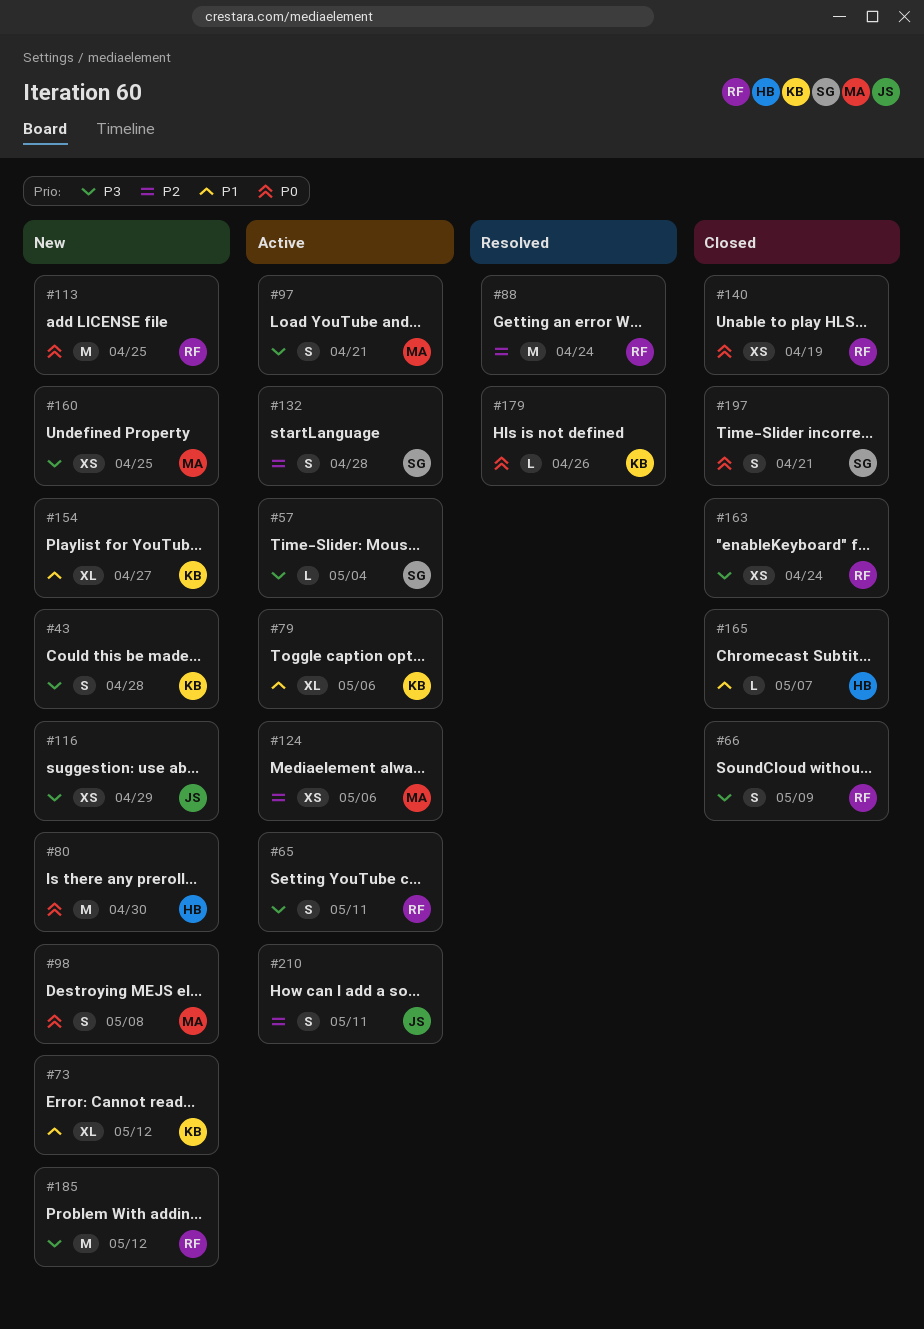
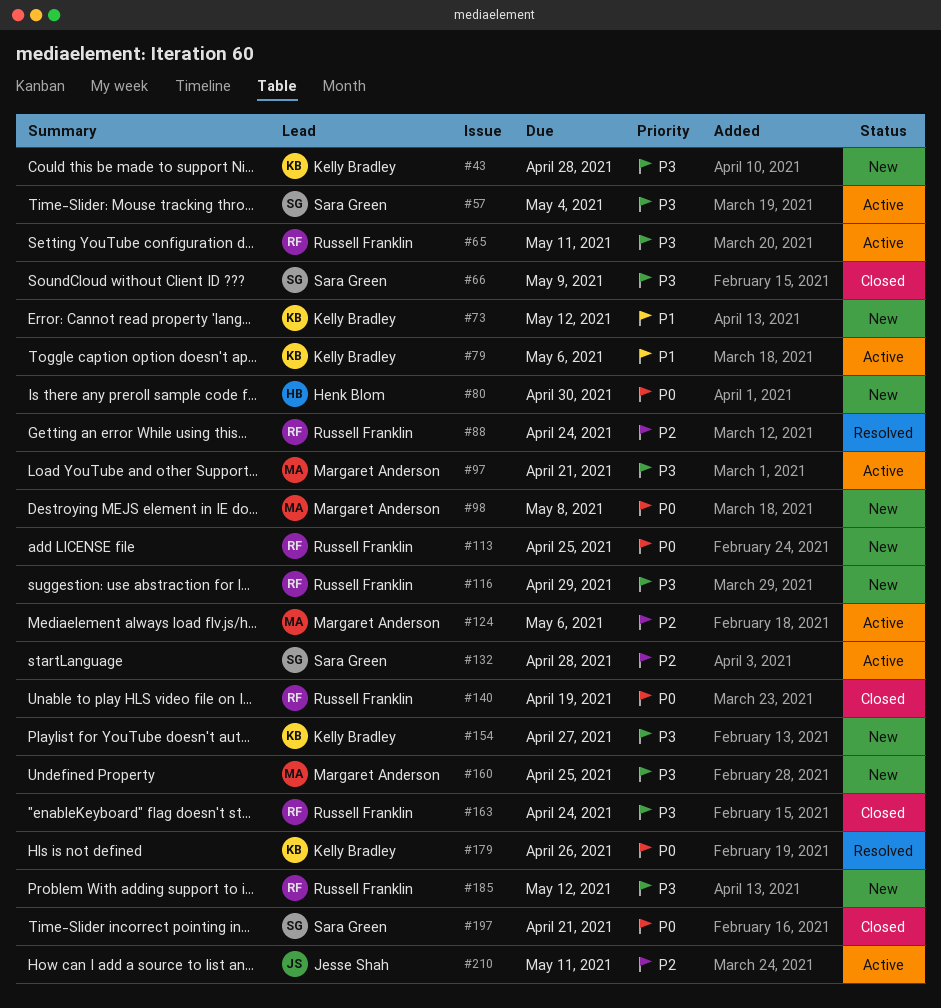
#66, owner: Russell Franklin -> Sara Green
#116, owner: Jesse Shah -> Russell Franklin
#154, priority: P1 -> P3
#165: present -> none

